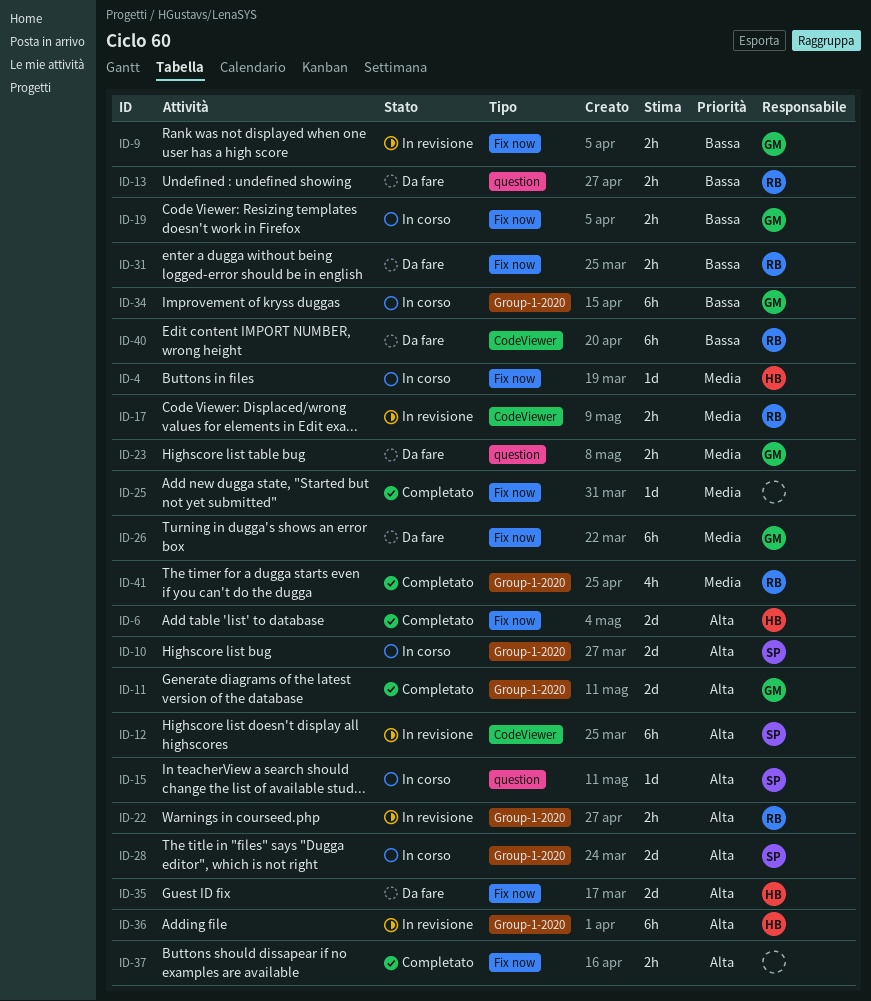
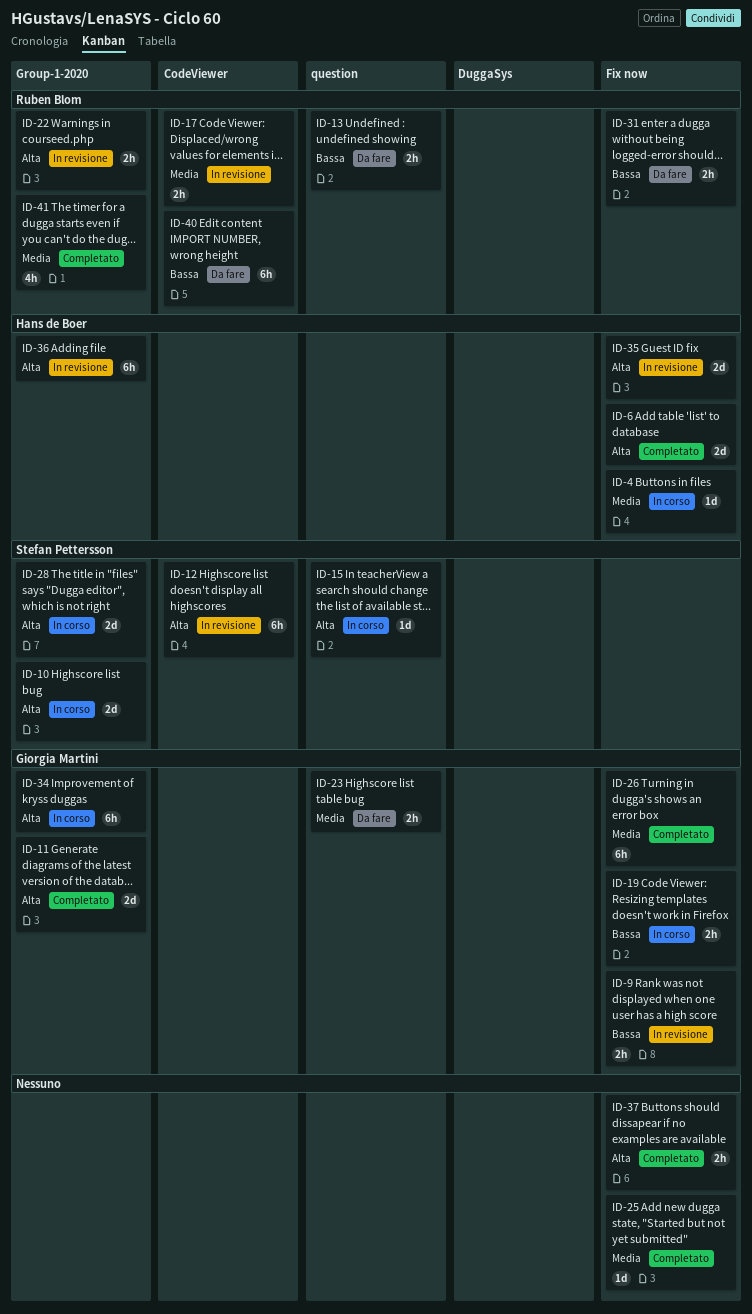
ID-26, status: Da fare -> Completato
ID-34, priority: Bassa -> Alta
ID-35, status: Da fare -> In revisione

